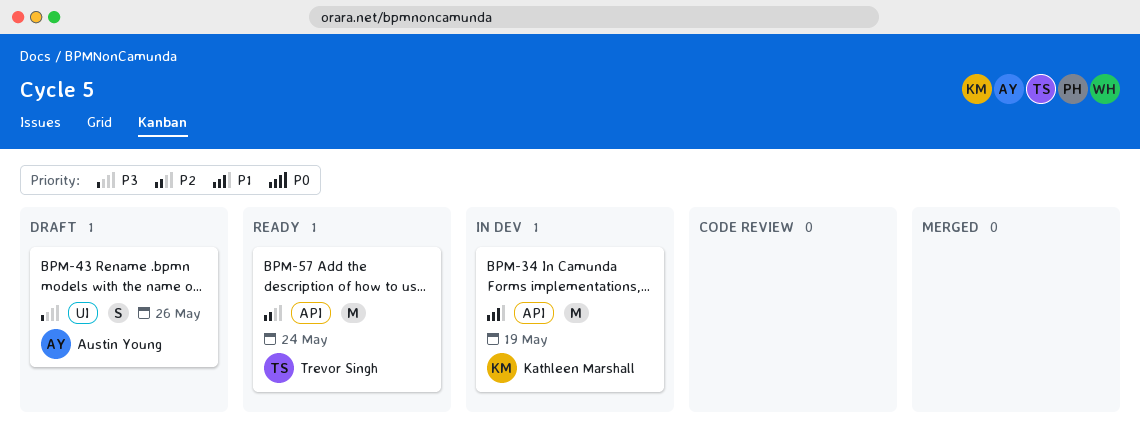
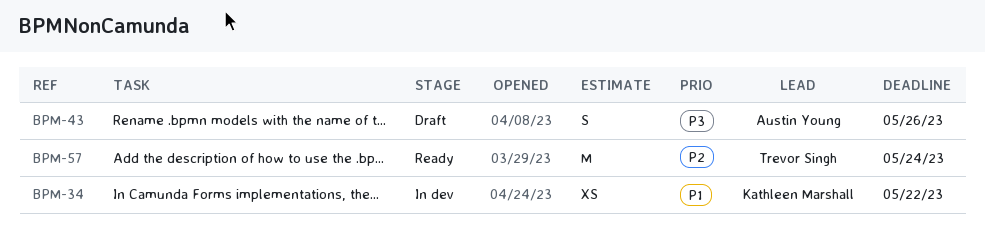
BPM-34, estimate: M -> XS
BPM-34, due: May 19 -> May 22

